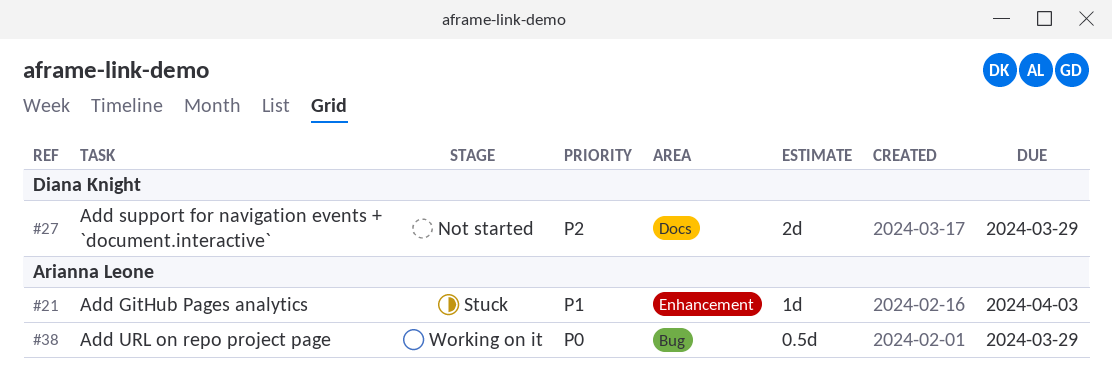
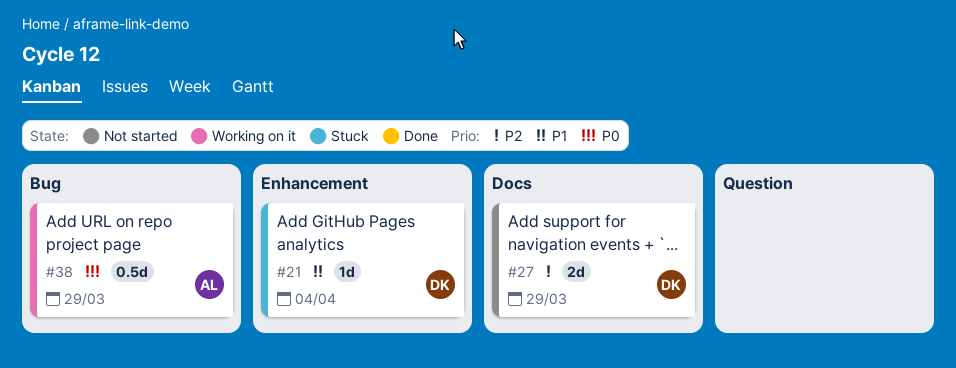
#21, owner: Arianna Leone -> Diana Knight
#21, due: Apr 3 -> Apr 4

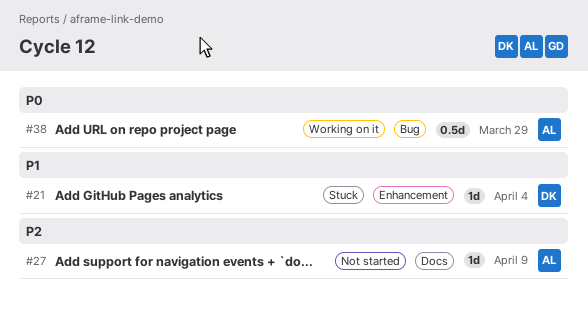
#27, owner: DK -> AL
#27, estimate: 2d -> 1d
#27, due: Mar 29 -> Apr 9

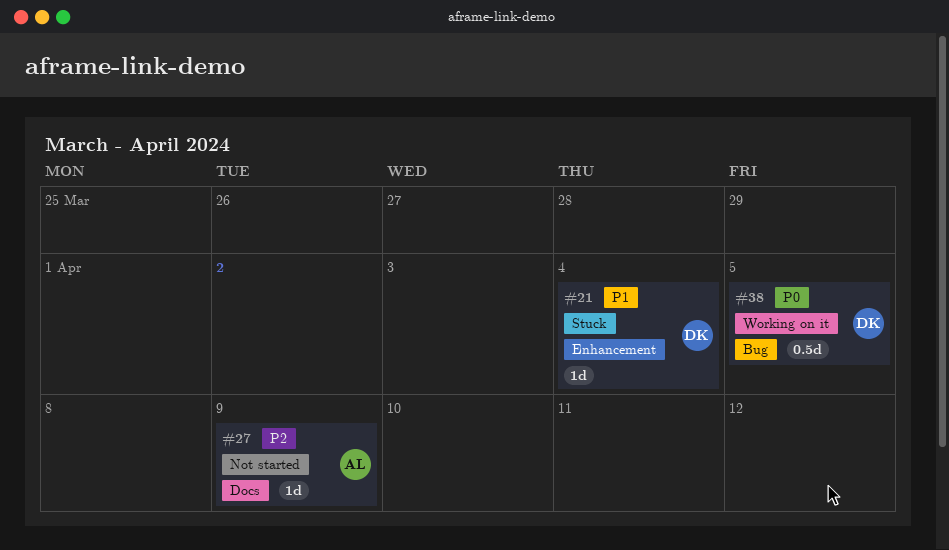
#38, owner: AL -> DK
#38, due: Mar 29 -> Apr 5

